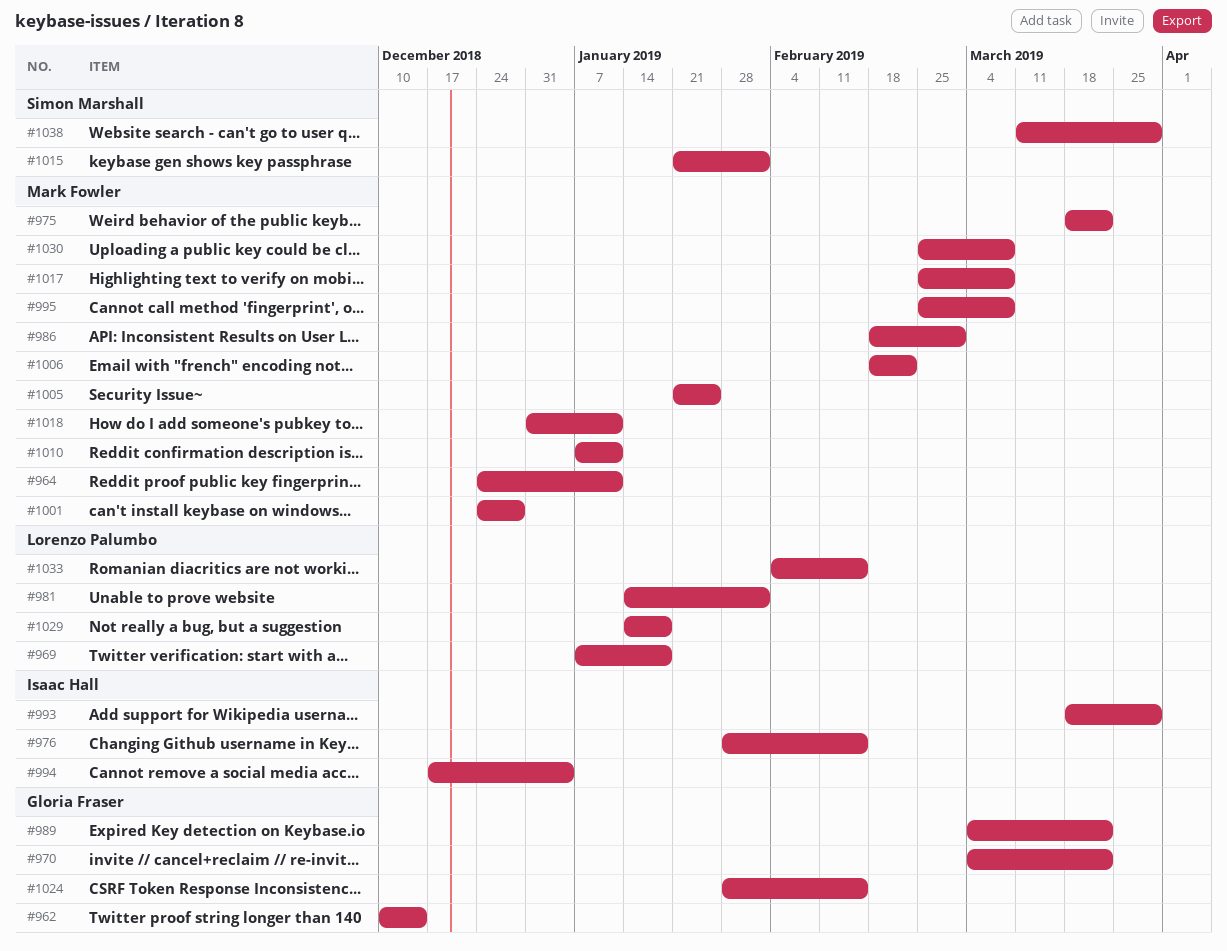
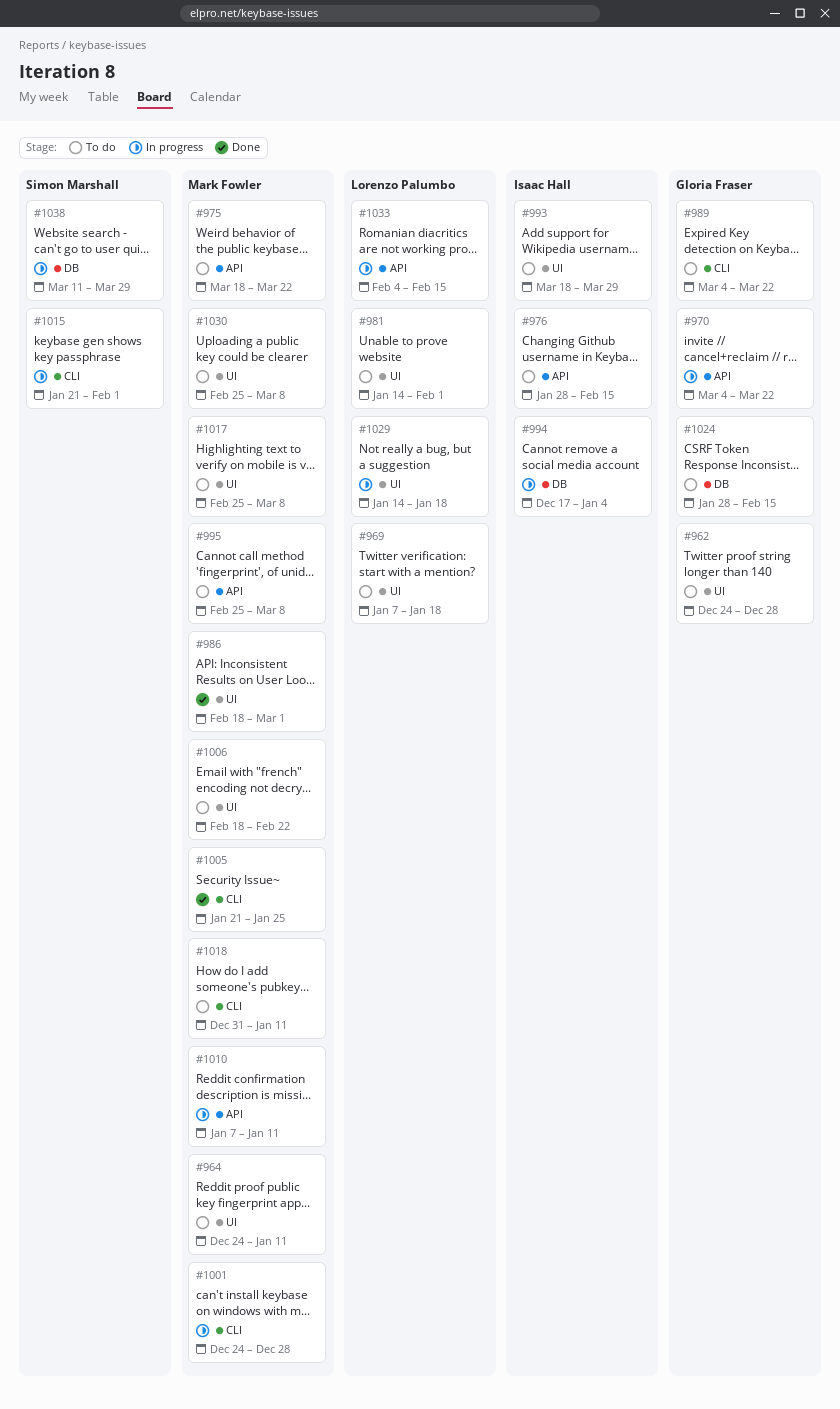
#962, start: Dec 10 -> Dec 24
#962, due: Dec 14 -> Dec 28

